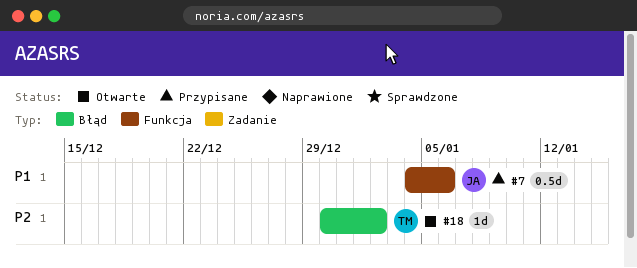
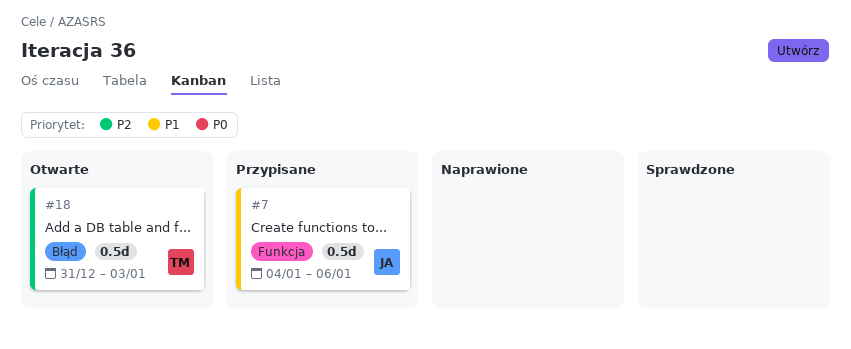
#18, estimate: 1d -> 0.5d
#18, start: Dec 30 -> Dec 31
#18, due: Jan 2 -> Jan 3

